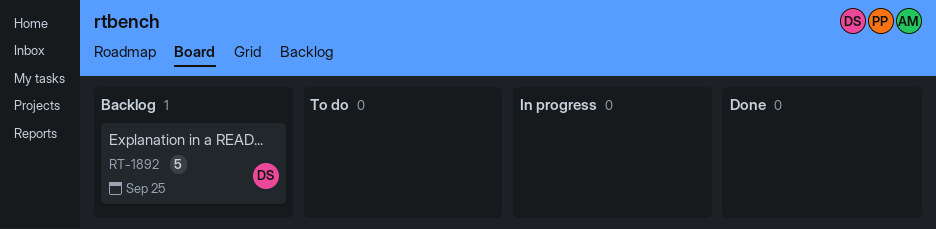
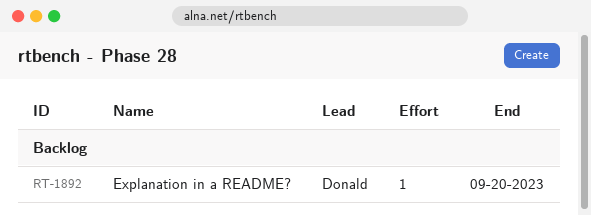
RT-1892, estimate: 5 -> 1
RT-1892, due: Sep 25 -> Sep 20

